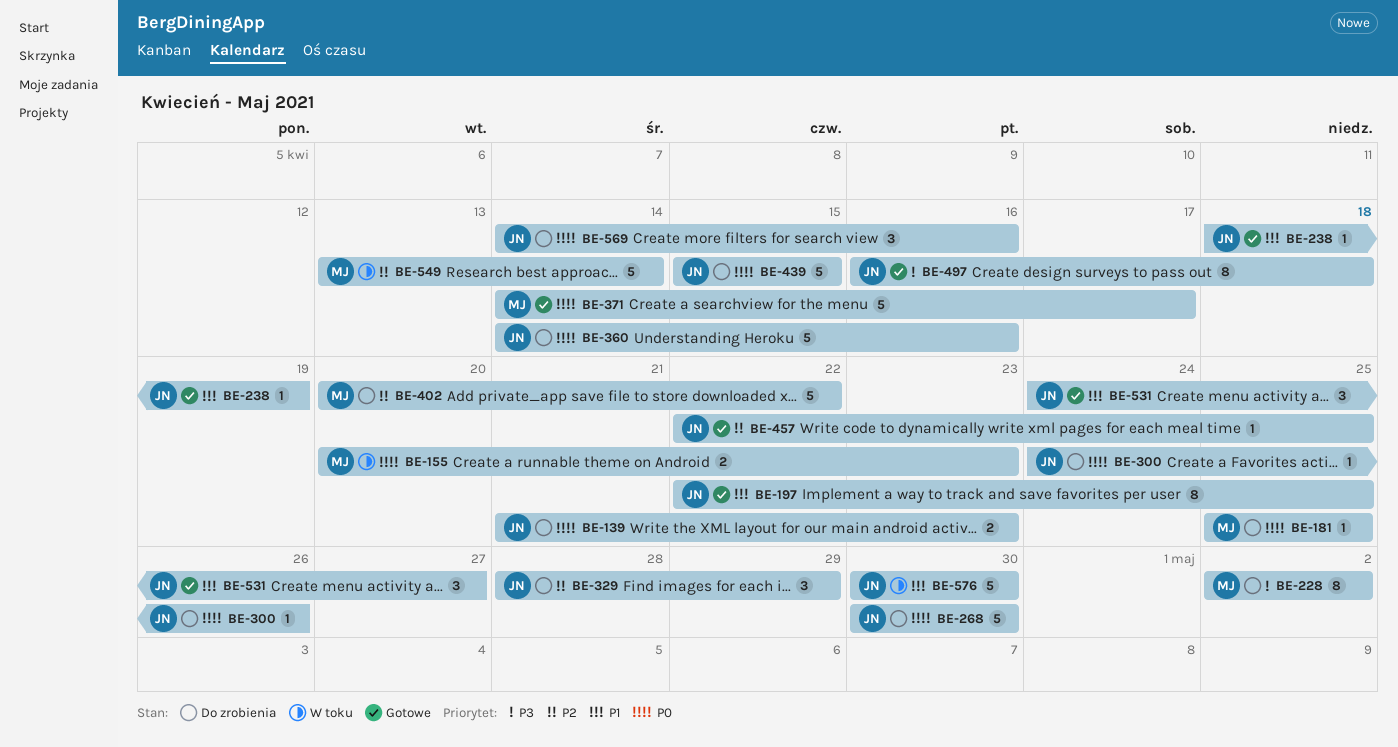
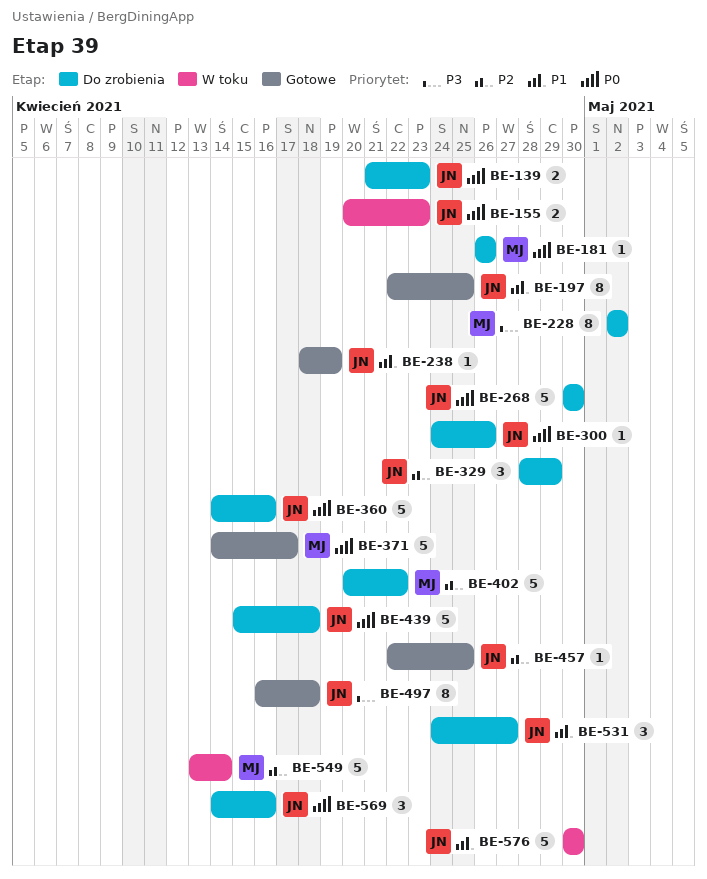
BE-155, owner: MJ -> JN
BE-181, start: Apr 25 -> Apr 26
BE-181, due: Apr 25 -> Apr 26
BE-439, due: Apr 15 -> Apr 18
BE-531, status: Gotowe -> Do zrobienia

